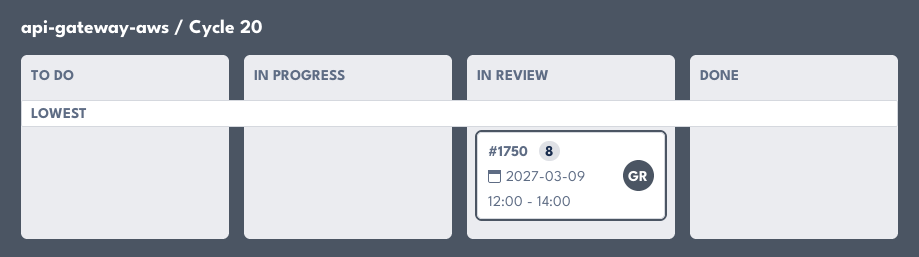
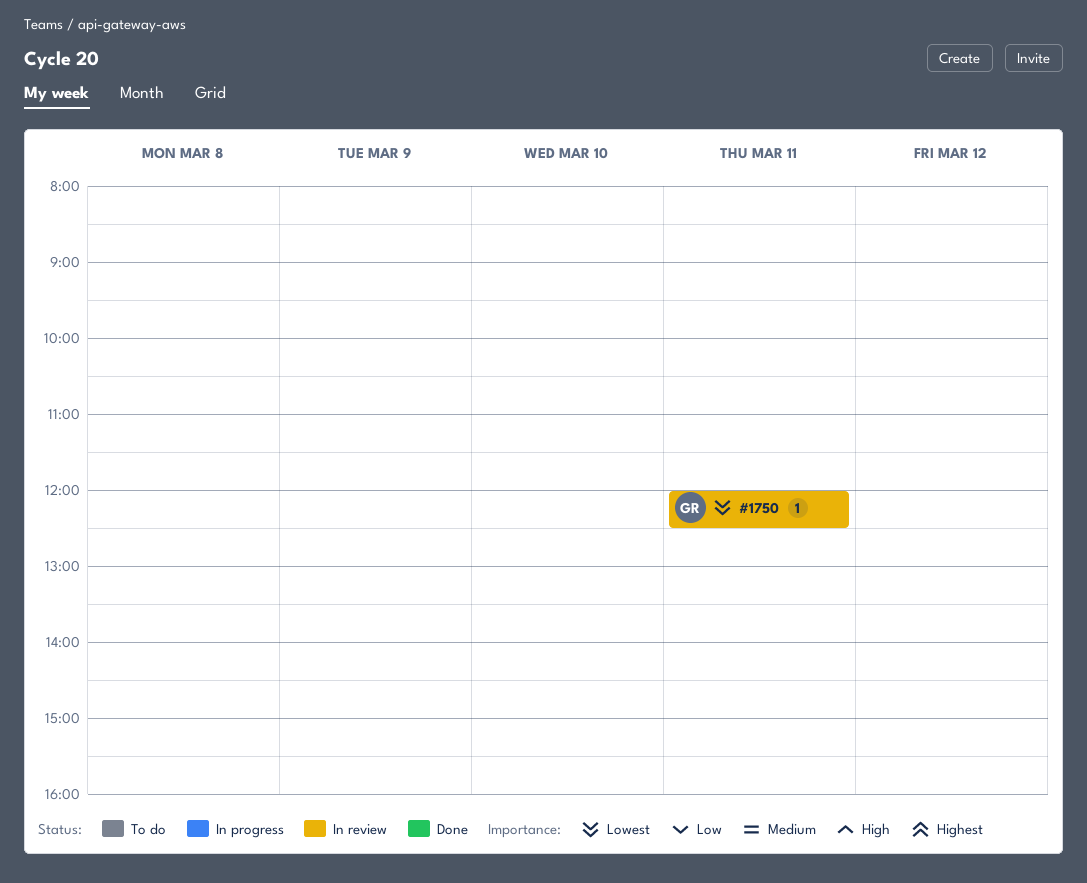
#1750, estimate: 8 -> 1
#1750, day: Mar 9 -> Mar 11
#1750, ends: 14:00 -> 12:30

